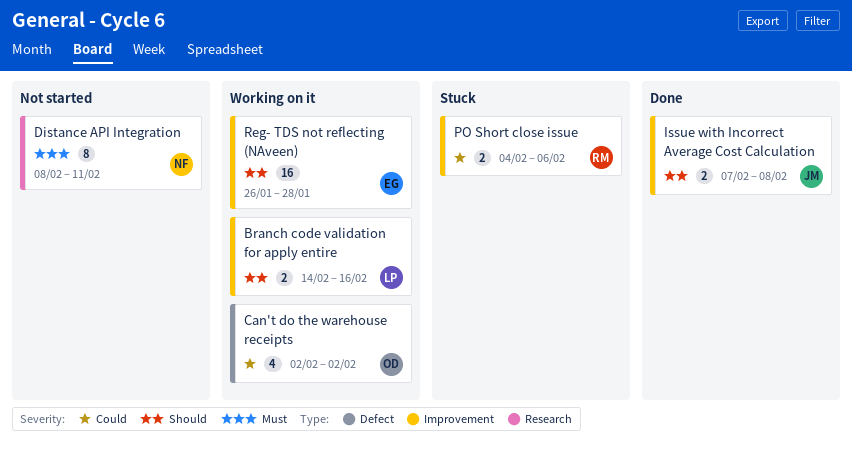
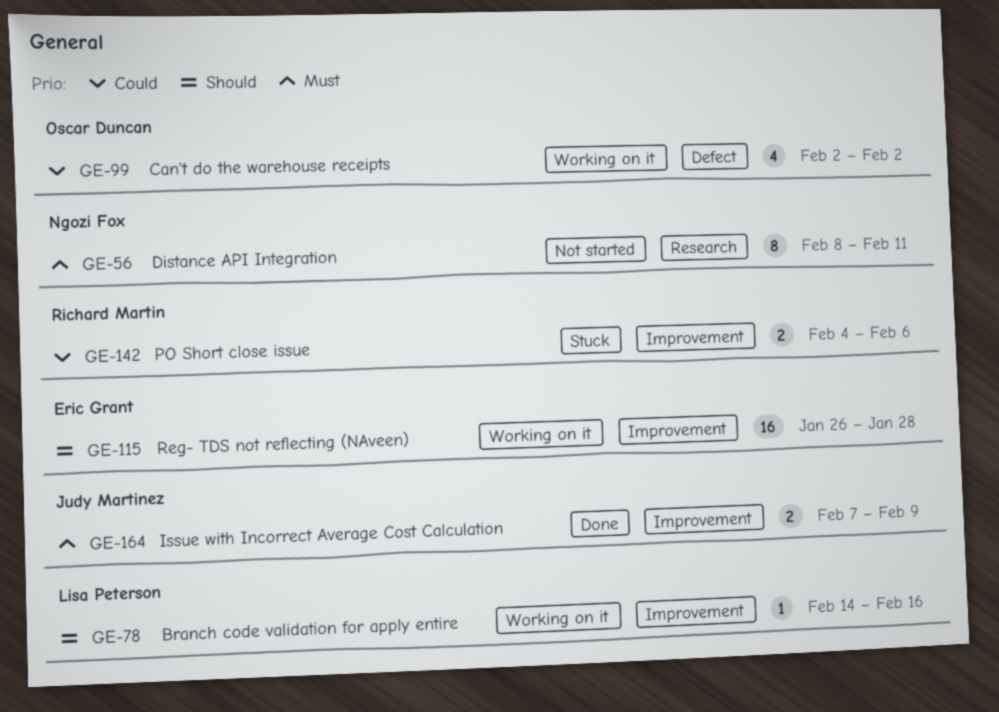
Branch code validation for apply entire, estimate: 2 -> 1
Issue with Incorrect Average Cost Calculation, priority: Should -> Must
Issue with Incorrect Average Cost Calculation, due: Feb 8 -> Feb 9

